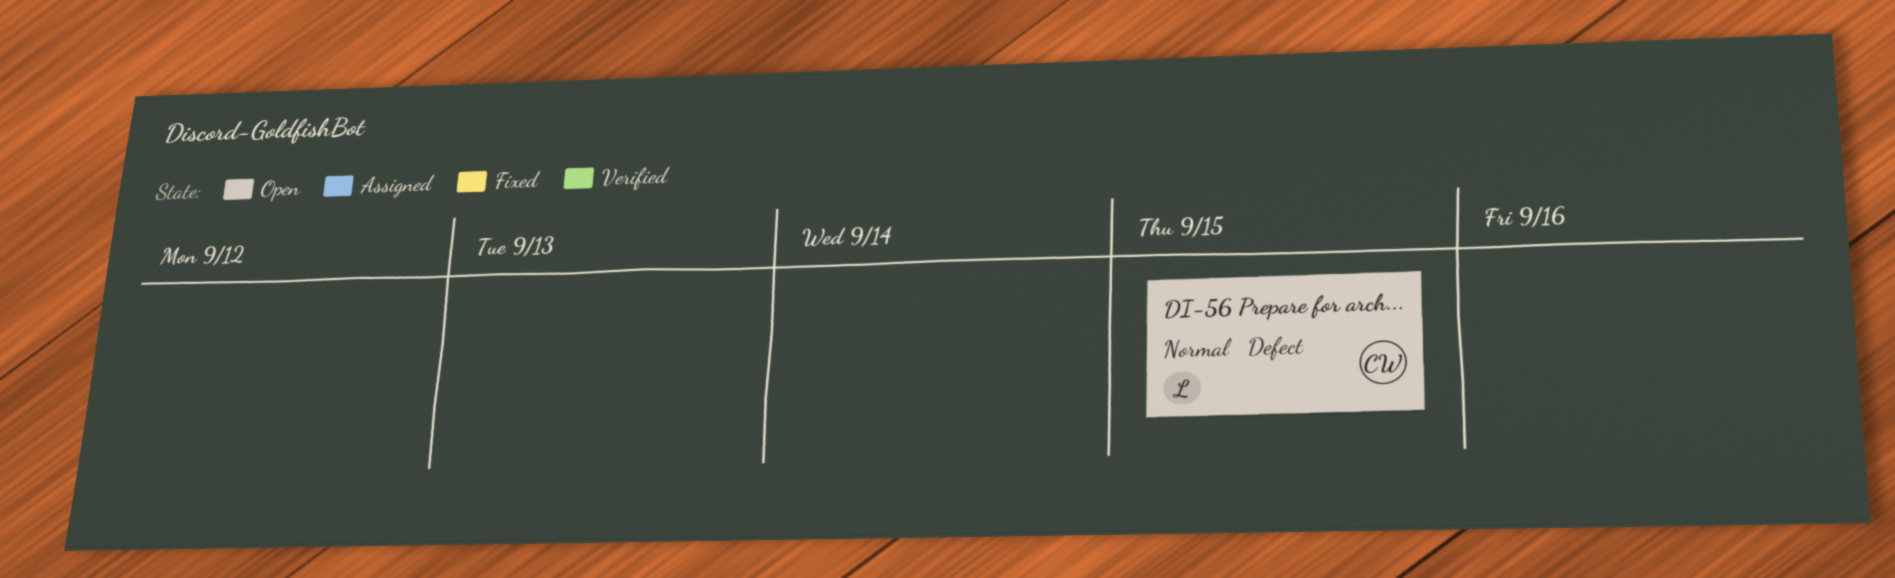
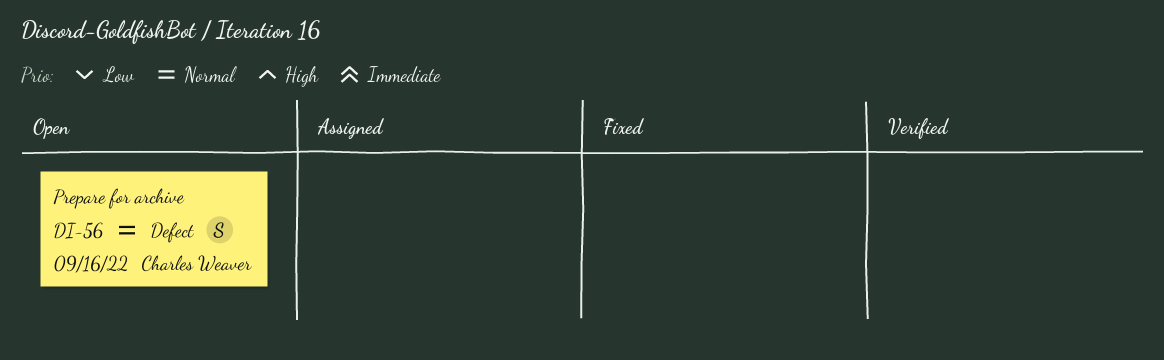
DI-56, estimate: L -> S
DI-56, due: Sep 15 -> Sep 16

